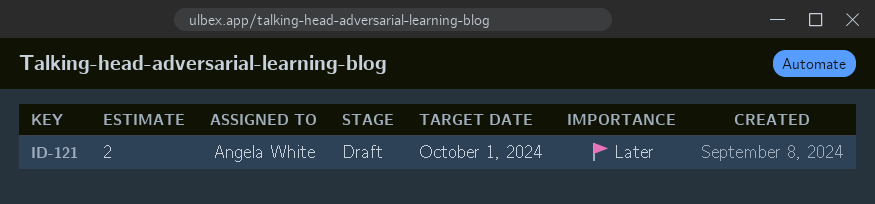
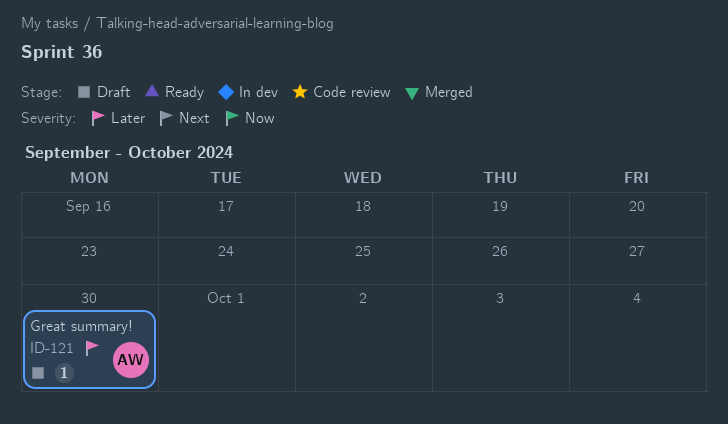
ID-121, estimate: 2 -> 1
ID-121, due: Oct 1 -> Sep 30

